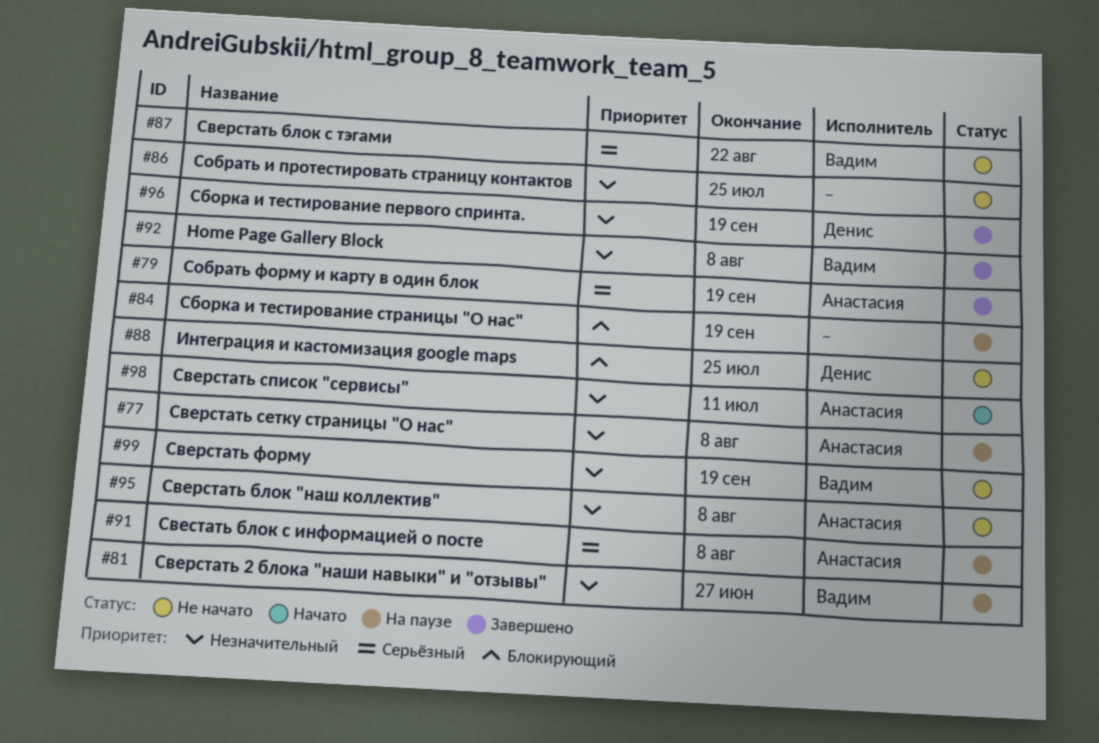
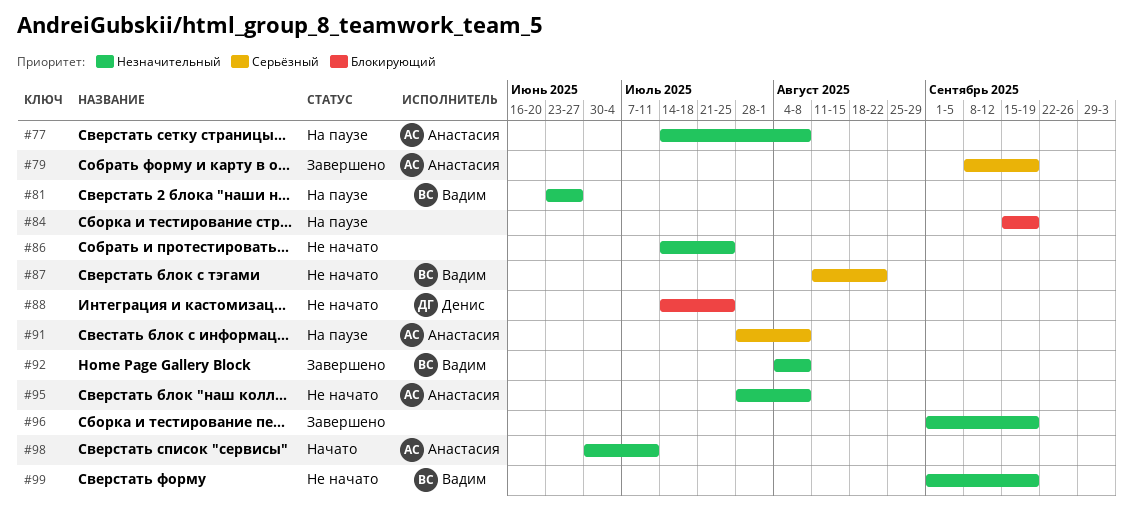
#96, owner: Денис -> none

